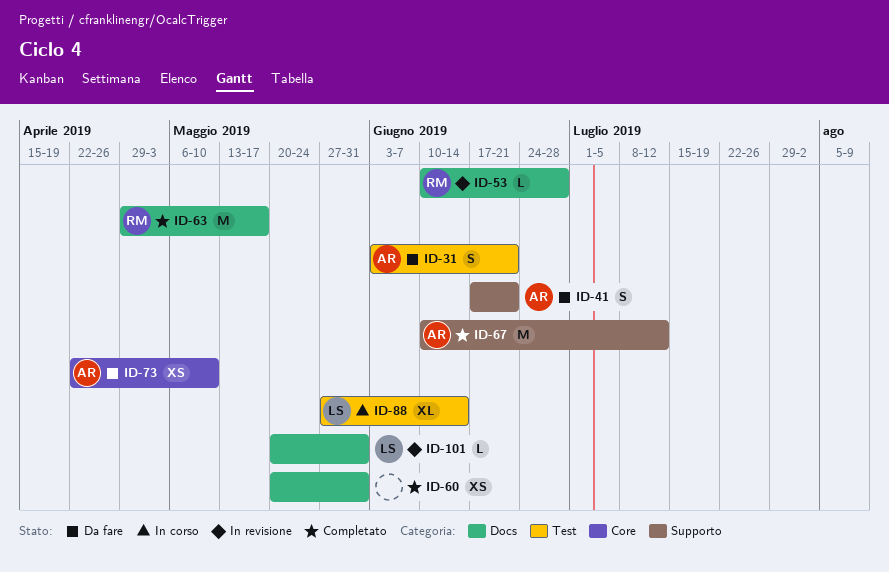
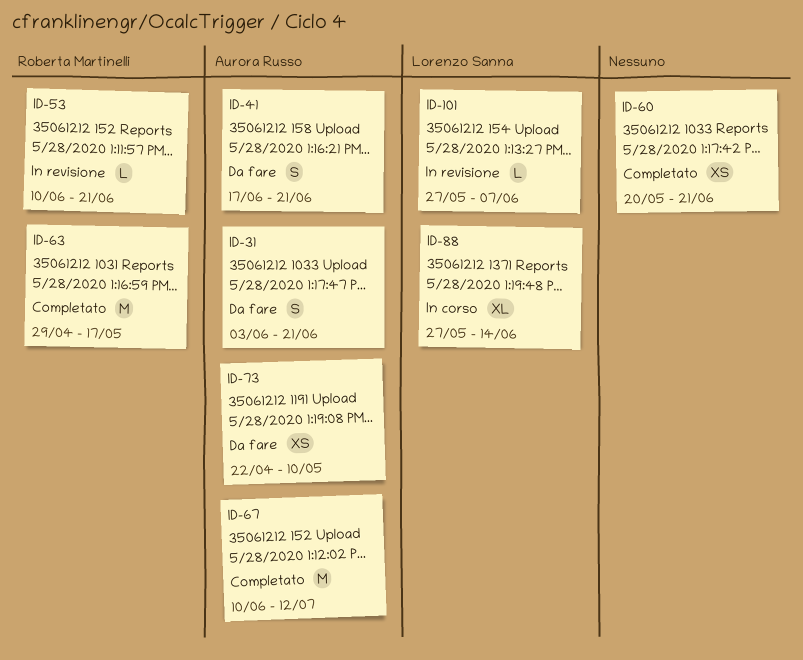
ID-53, due: Jun 28 -> Jun 21
ID-60, due: May 31 -> Jun 21
ID-101, start: May 20 -> May 27
ID-101, due: May 31 -> Jun 7

